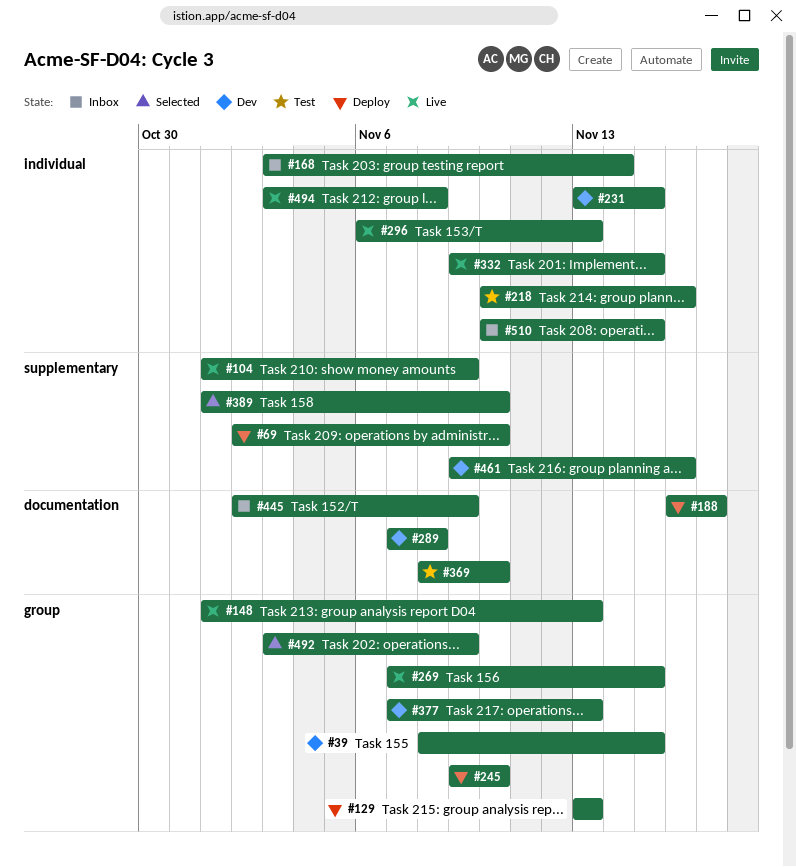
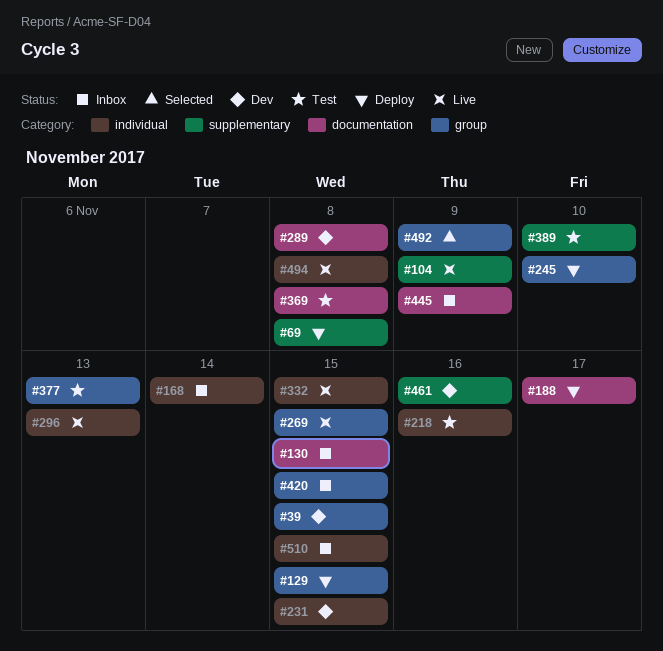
#69, due: Nov 10 -> Nov 8
#129, due: Nov 13 -> Nov 15
#130: none -> present
#148: present -> none
#369, due: Nov 10 -> Nov 8
#377, status: Dev -> Test
#389, status: Selected -> Test
#420: none -> present

